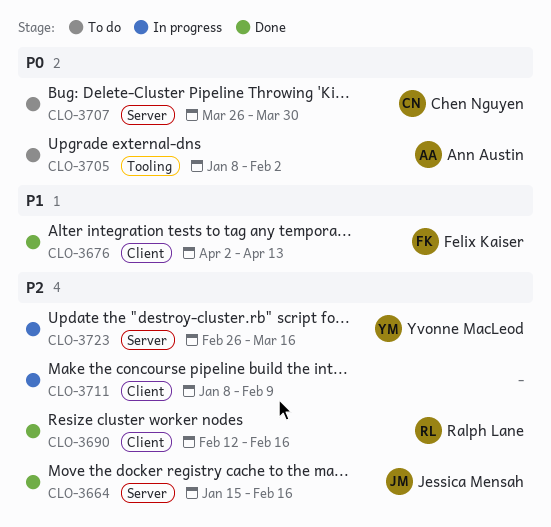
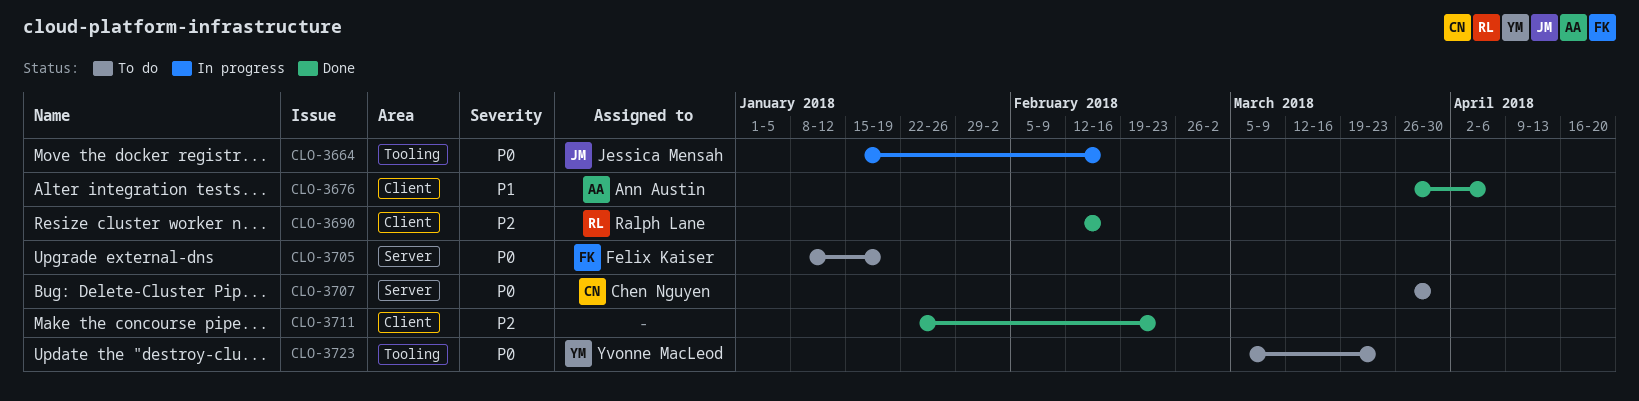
CLO-3664, status: Done -> In progress
CLO-3664, priority: P2 -> P0
CLO-3664, label: Server -> Tooling
CLO-3676, owner: Felix Kaiser -> Ann Austin
CLO-3676, start: Apr 2 -> Mar 26
CLO-3676, due: Apr 13 -> Apr 6
CLO-3705, owner: Ann Austin -> Felix Kaiser
CLO-3705, label: Tooling -> Server
CLO-3705, due: Feb 2 -> Jan 19
CLO-3711, status: In progress -> Done
CLO-3711, start: Jan 8 -> Jan 22
CLO-3711, due: Feb 9 -> Feb 23
CLO-3723, status: In progress -> To do
CLO-3723, priority: P2 -> P0
CLO-3723, label: Server -> Tooling
CLO-3723, start: Feb 26 -> Mar 5
CLO-3723, due: Mar 16 -> Mar 23

